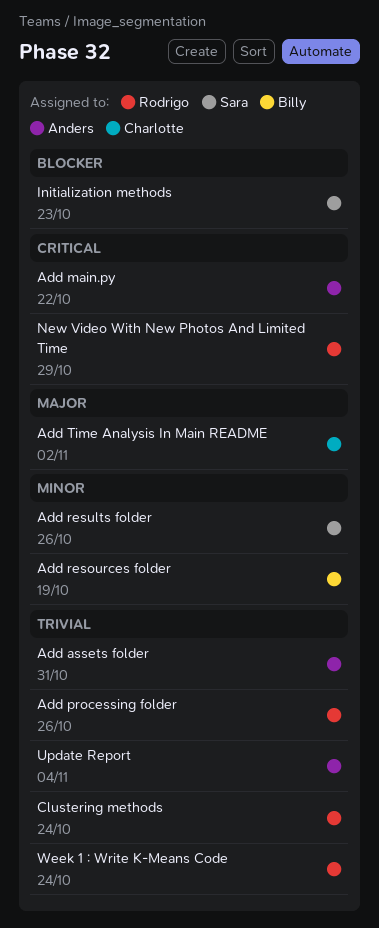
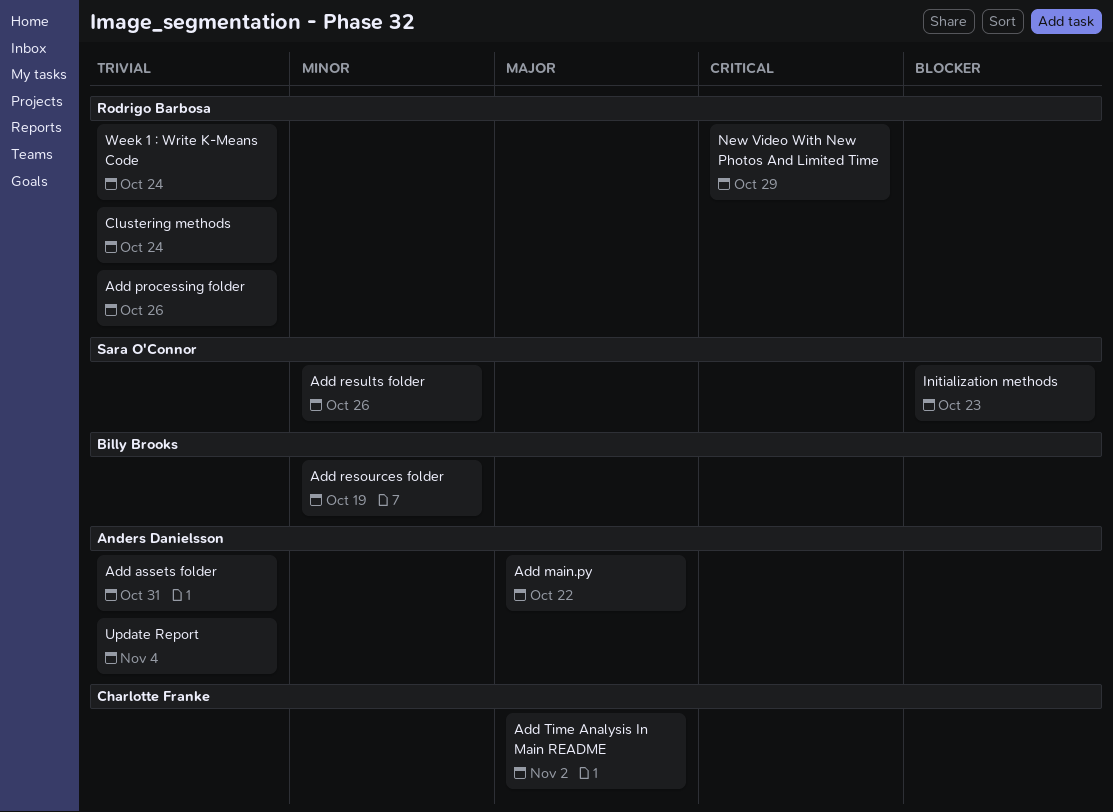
Add main.py, priority: Critical -> Major

